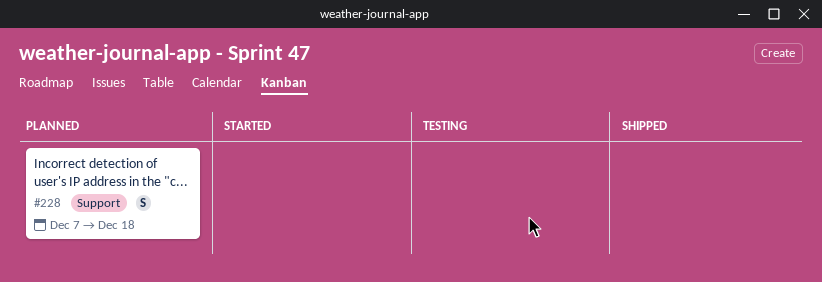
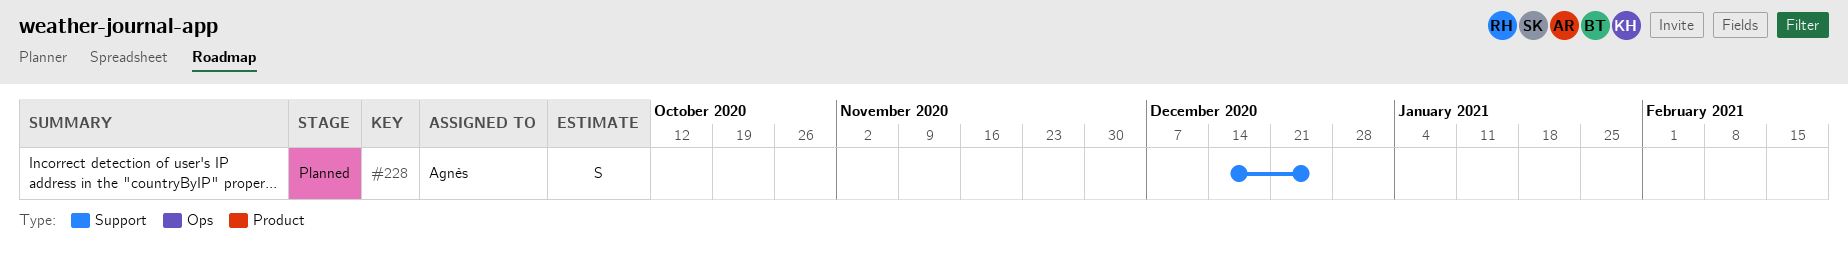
#228, start: Dec 7 -> Dec 14
#228, due: Dec 18 -> Dec 25

